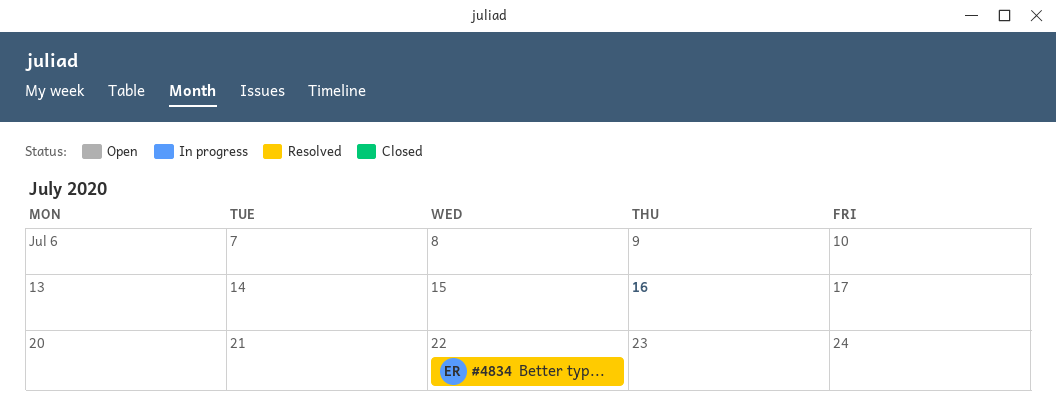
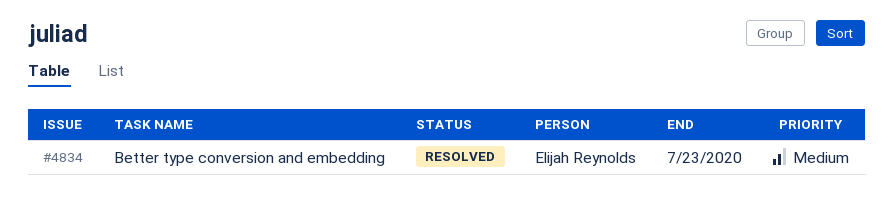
#4834, due: Jul 22 -> Jul 23

